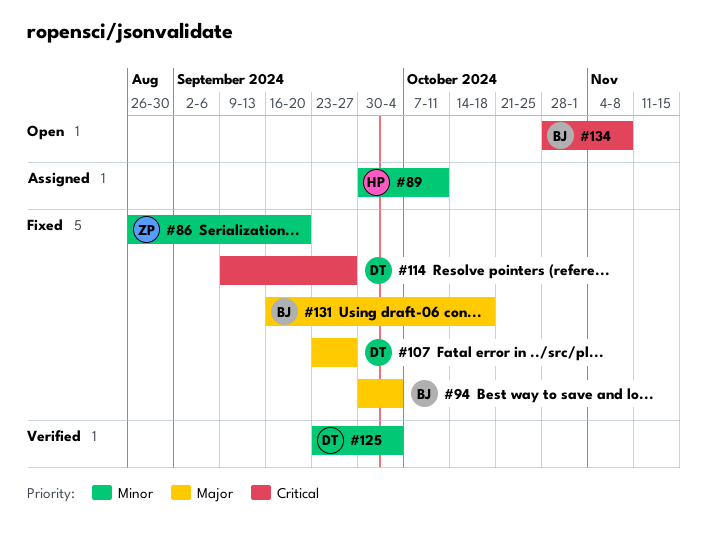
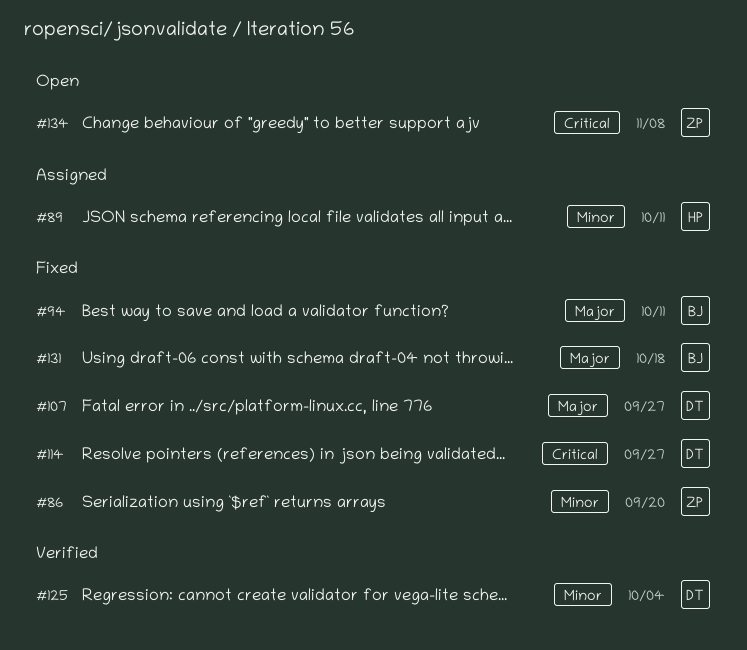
#94, due: Oct 4 -> Oct 11
#134, owner: BJ -> ZP

